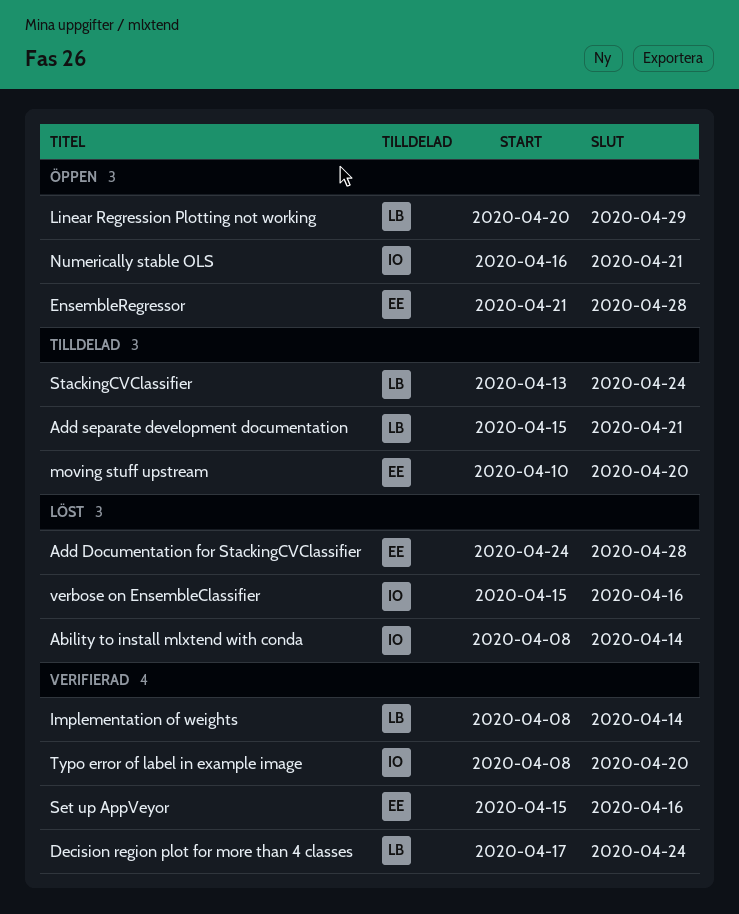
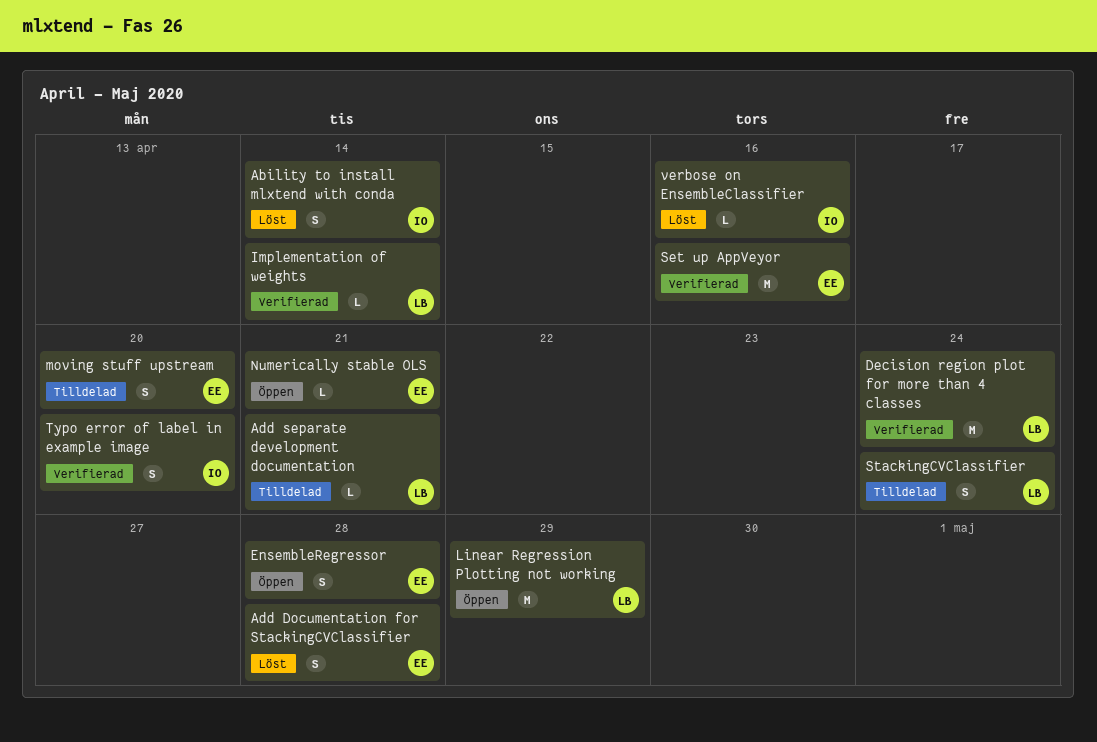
Numerically stable OLS, owner: IO -> EE

